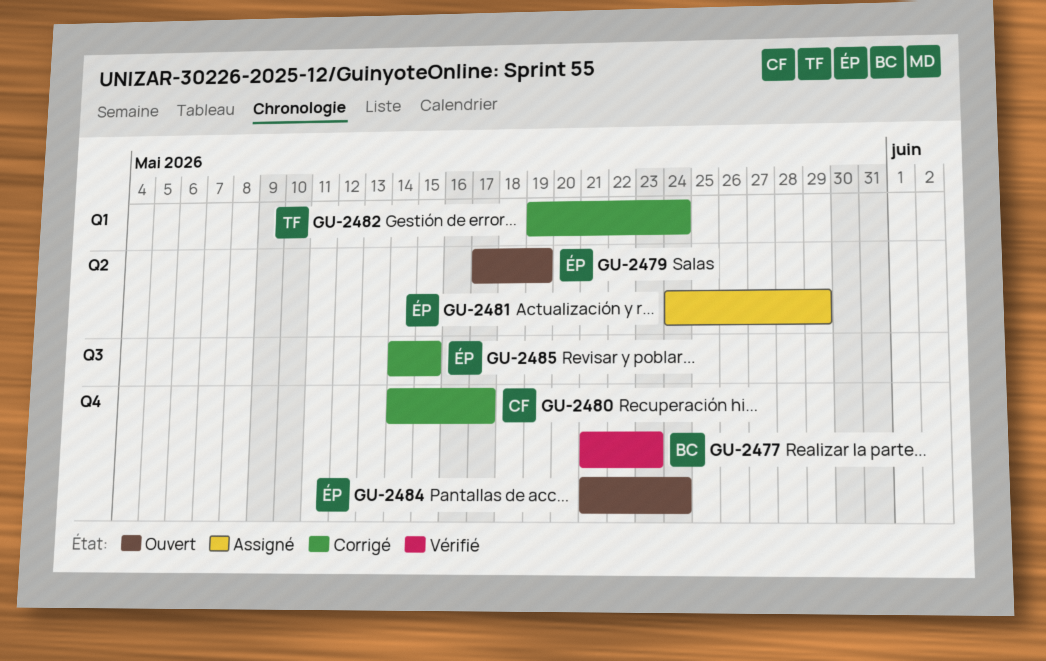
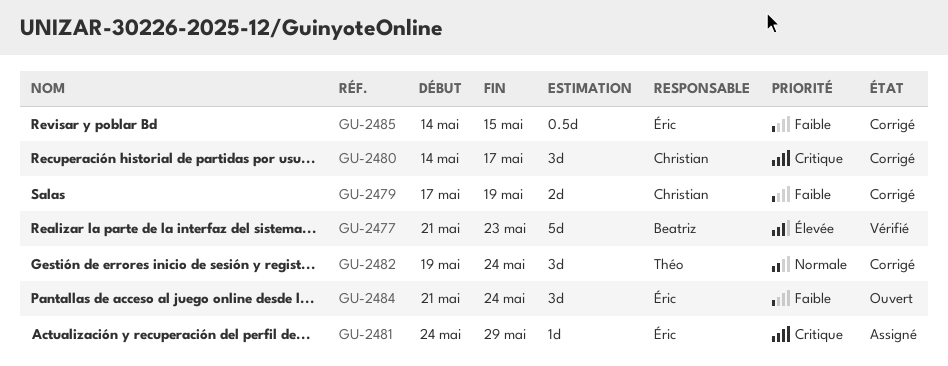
GU-2479, status: Ouvert -> Corrigé
GU-2479, owner: Éric -> Christian

